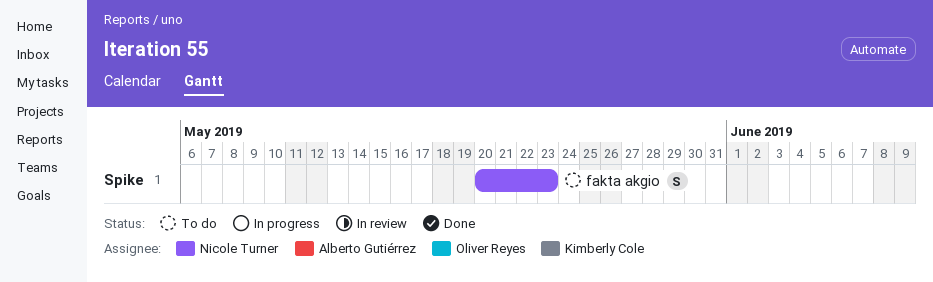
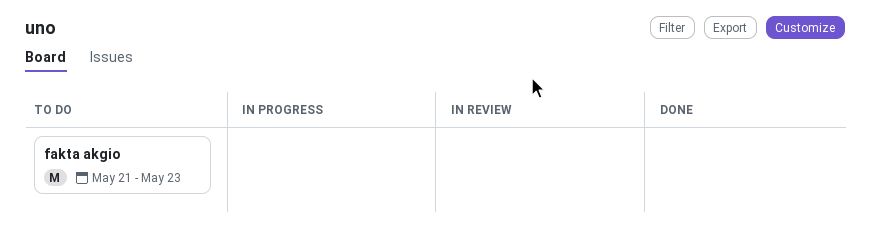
fakta akgio, estimate: S -> M
fakta akgio, start: May 20 -> May 21

